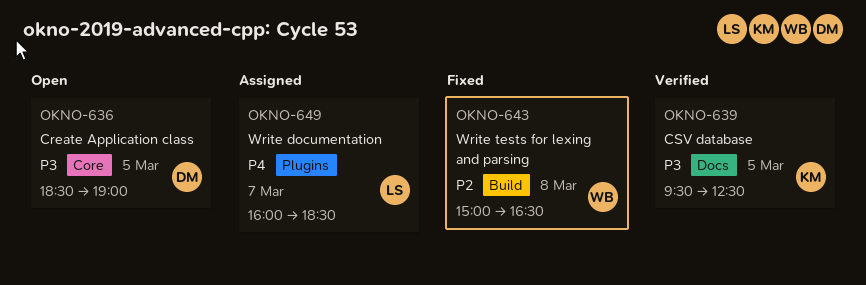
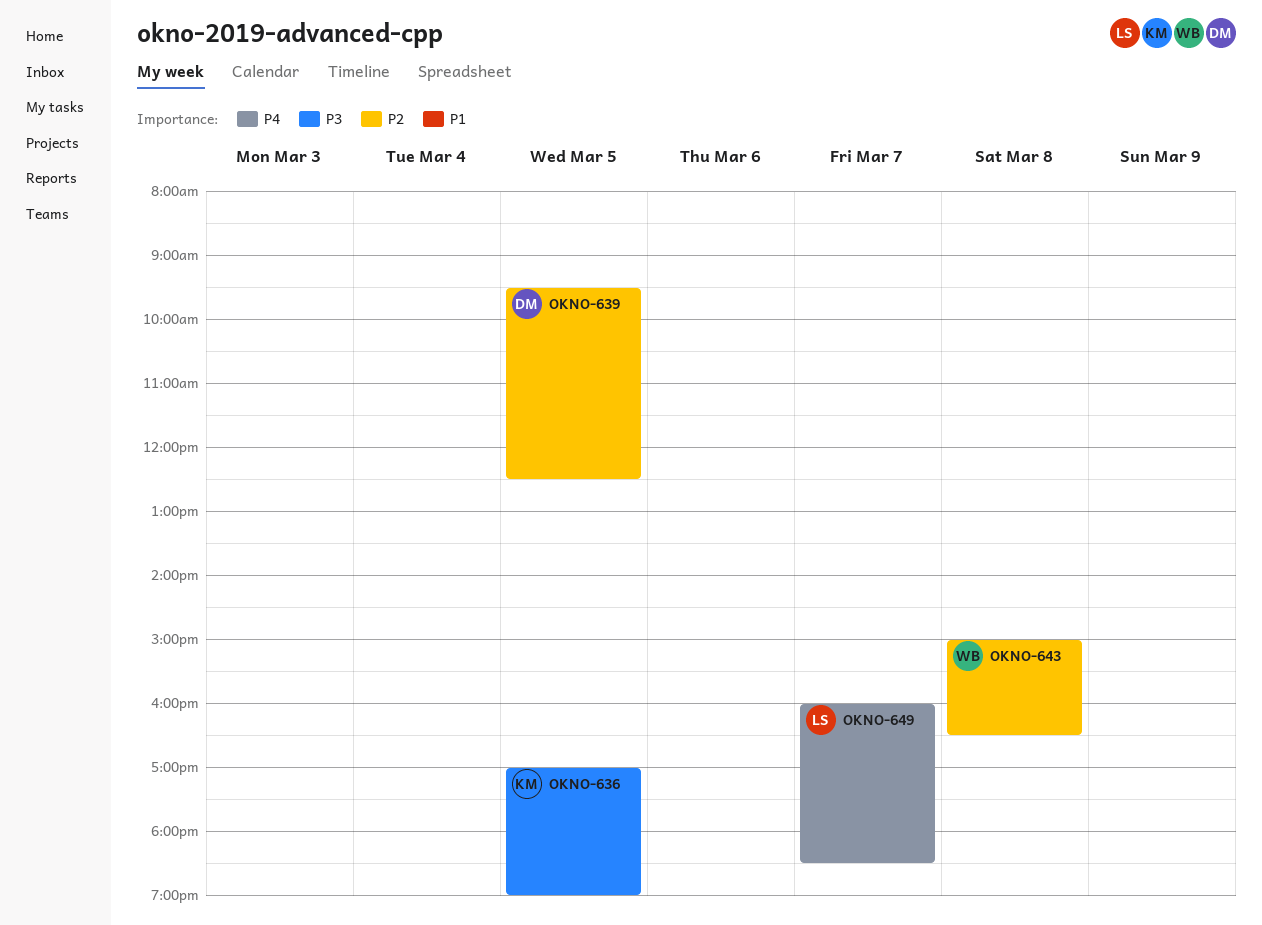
OKNO-636, owner: DM -> KM
OKNO-636, begins: 18:30 -> 17:00
OKNO-639, owner: KM -> DM
OKNO-639, priority: P3 -> P2

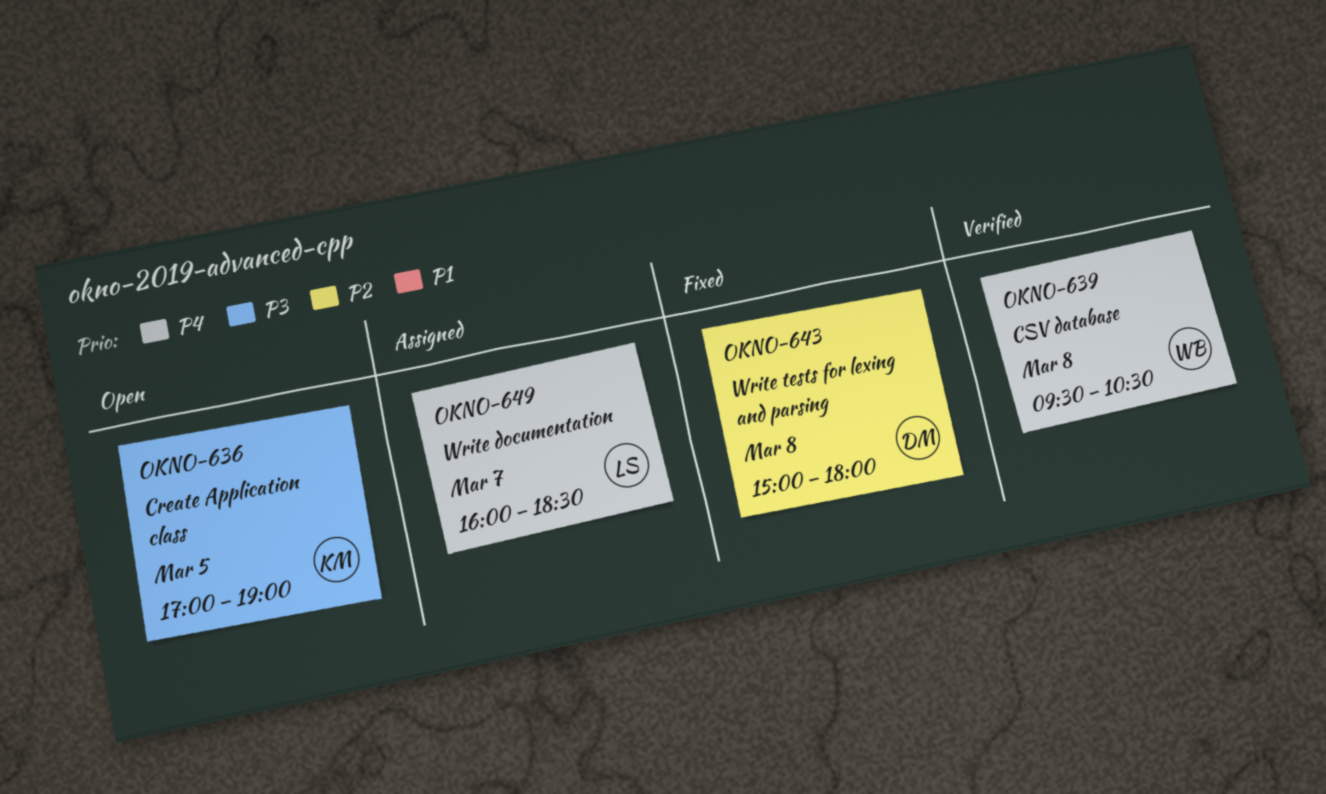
OKNO-639, owner: DM -> WB
OKNO-639, priority: P2 -> P4
OKNO-639, day: Mar 5 -> Mar 8
OKNO-639, ends: 12:30 -> 10:30
OKNO-643, owner: WB -> DM
OKNO-643, ends: 16:30 -> 18:00

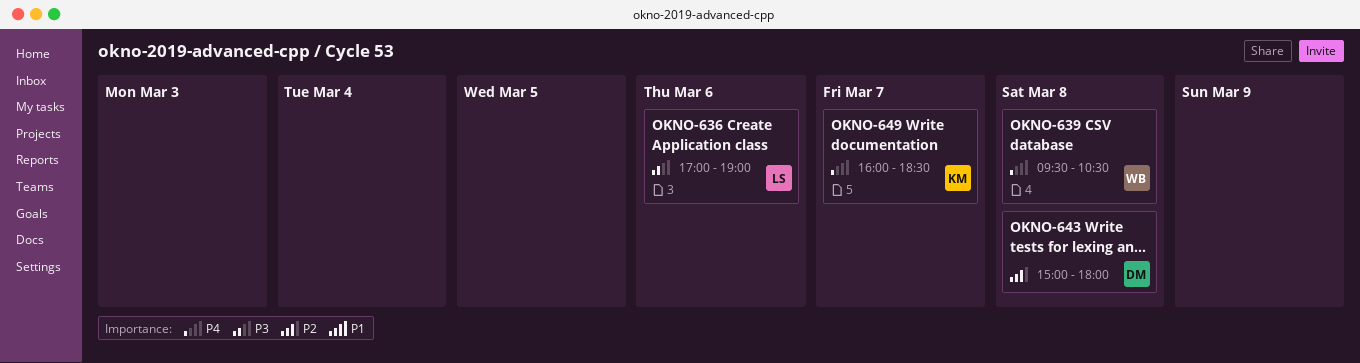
OKNO-636, owner: KM -> LS
OKNO-636, day: Mar 5 -> Mar 6
OKNO-649, owner: LS -> KM

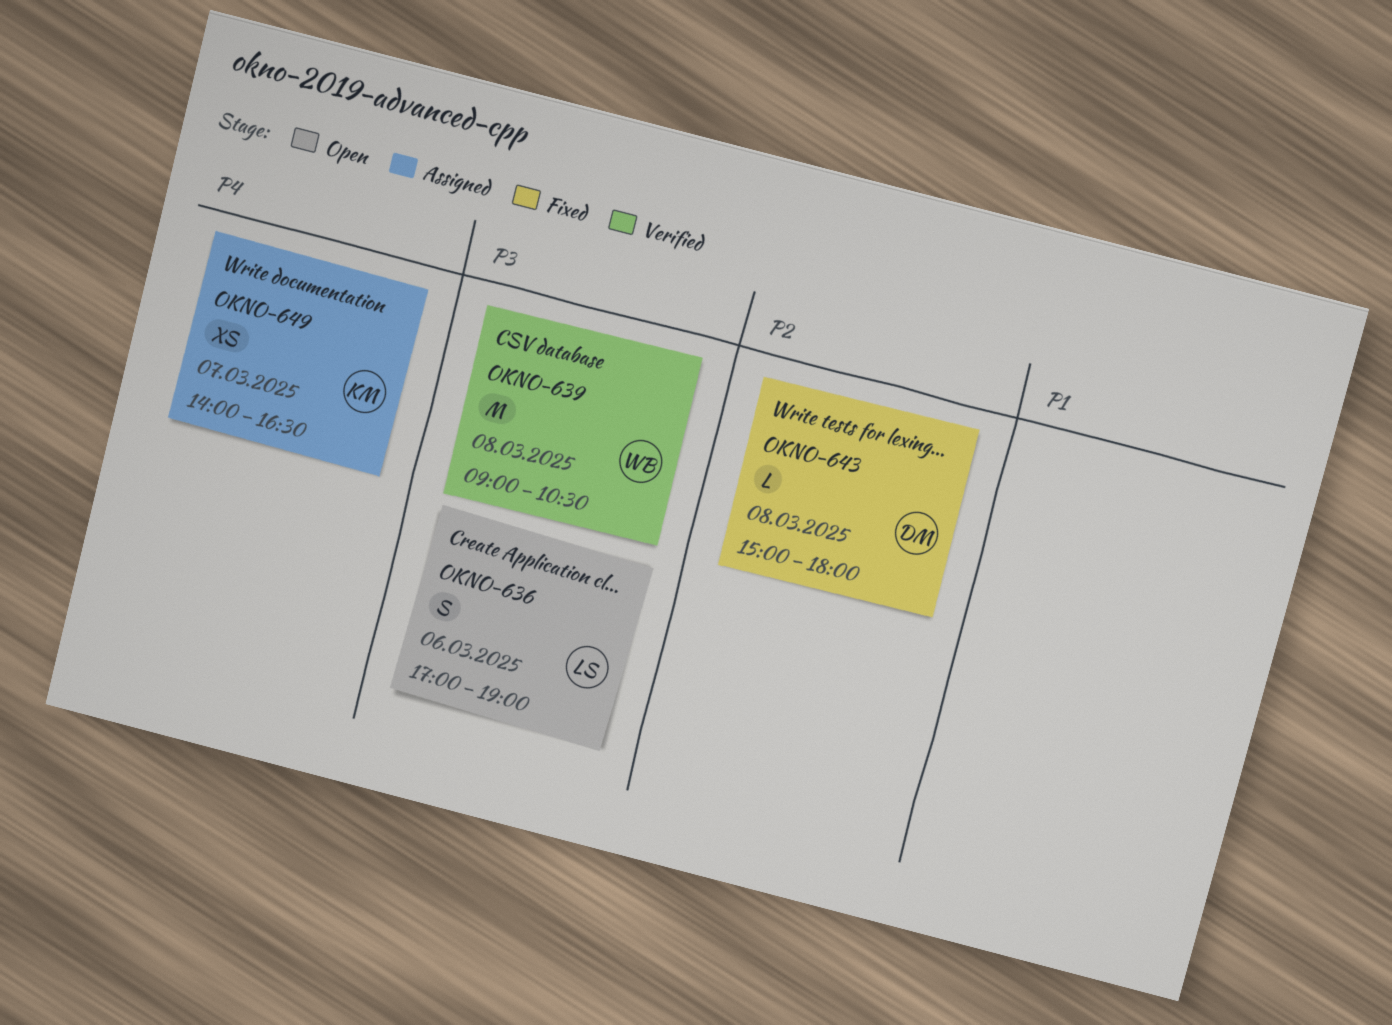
OKNO-639, priority: P4 -> P3
OKNO-639, begins: 09:30 -> 09:00
OKNO-649, begins: 16:00 -> 14:00
OKNO-649, ends: 18:30 -> 16:30

